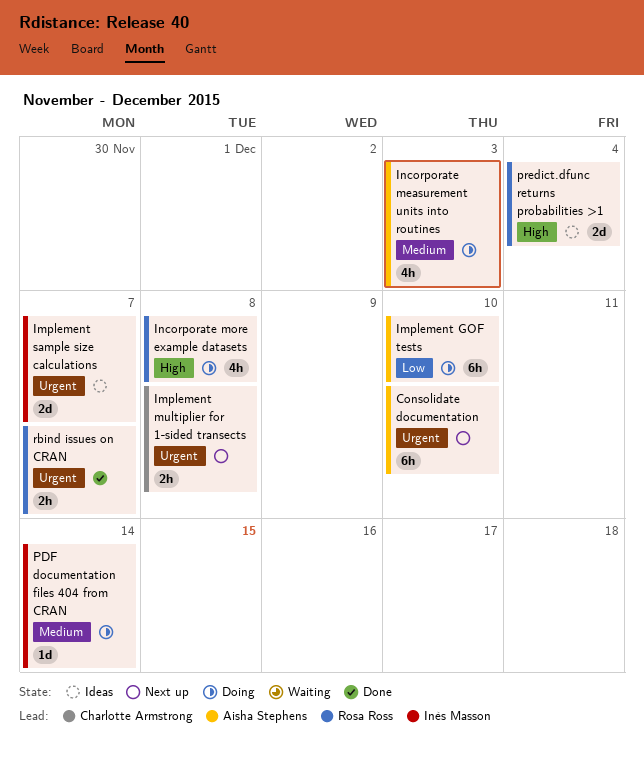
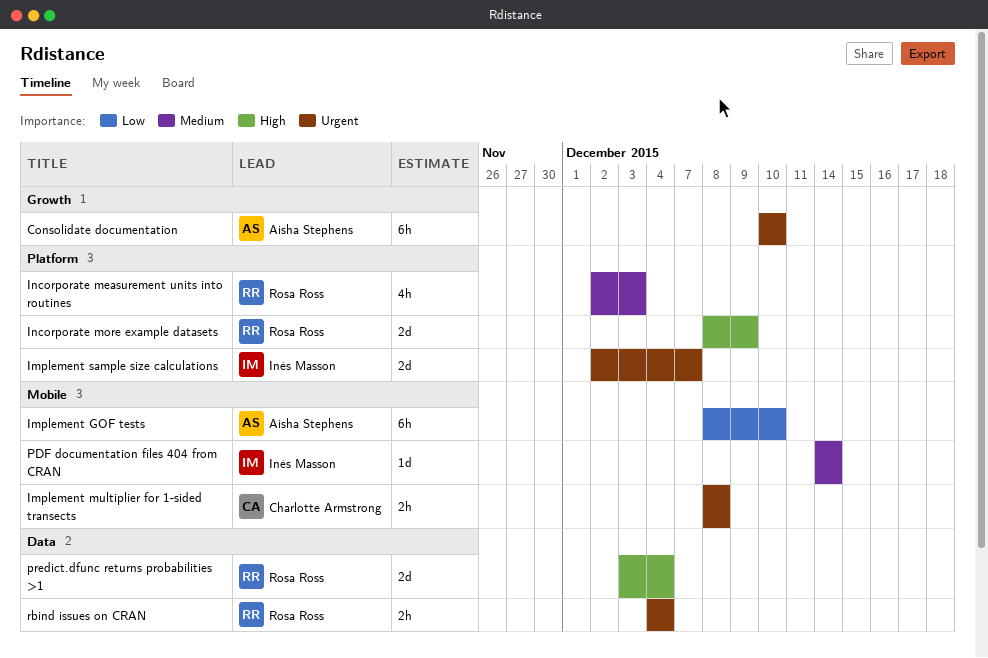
Incorporate measurement units into routines, owner: Aisha Stephens -> Rosa Ross
Incorporate more example datasets, estimate: 4h -> 2d
Incorporate more example datasets, due: Dec 8 -> Dec 9
rbind issues on CRAN, due: Dec 7 -> Dec 4

